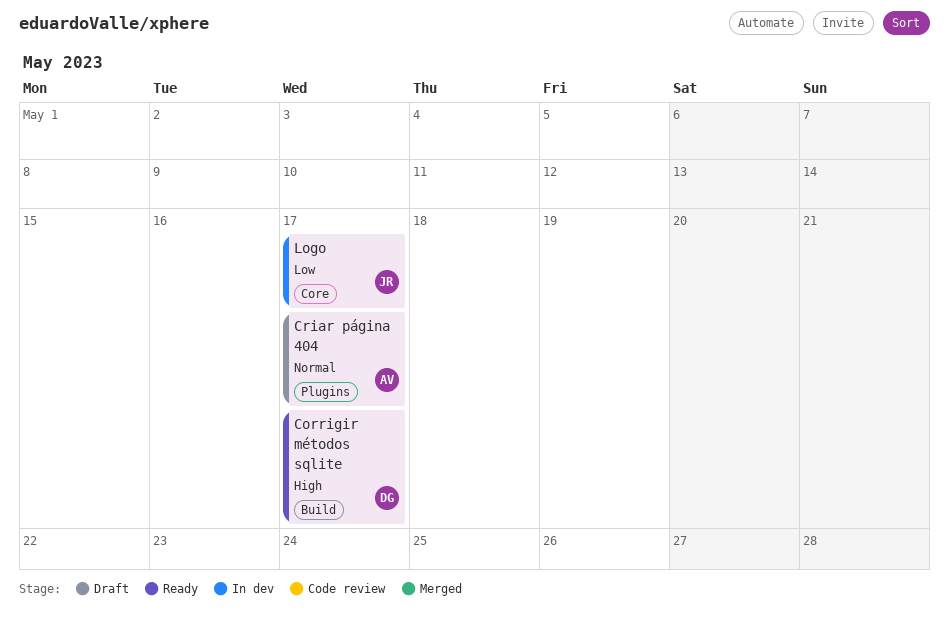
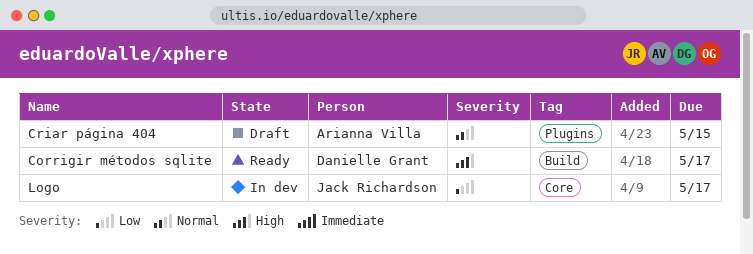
Criar página 404, due: May 17 -> May 15

